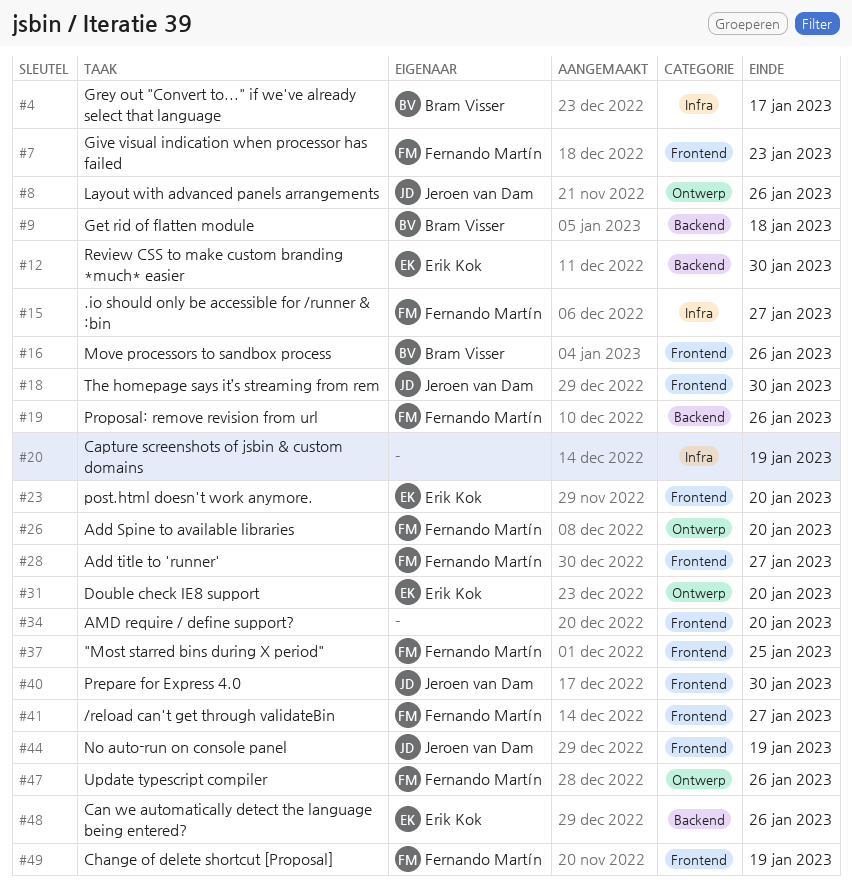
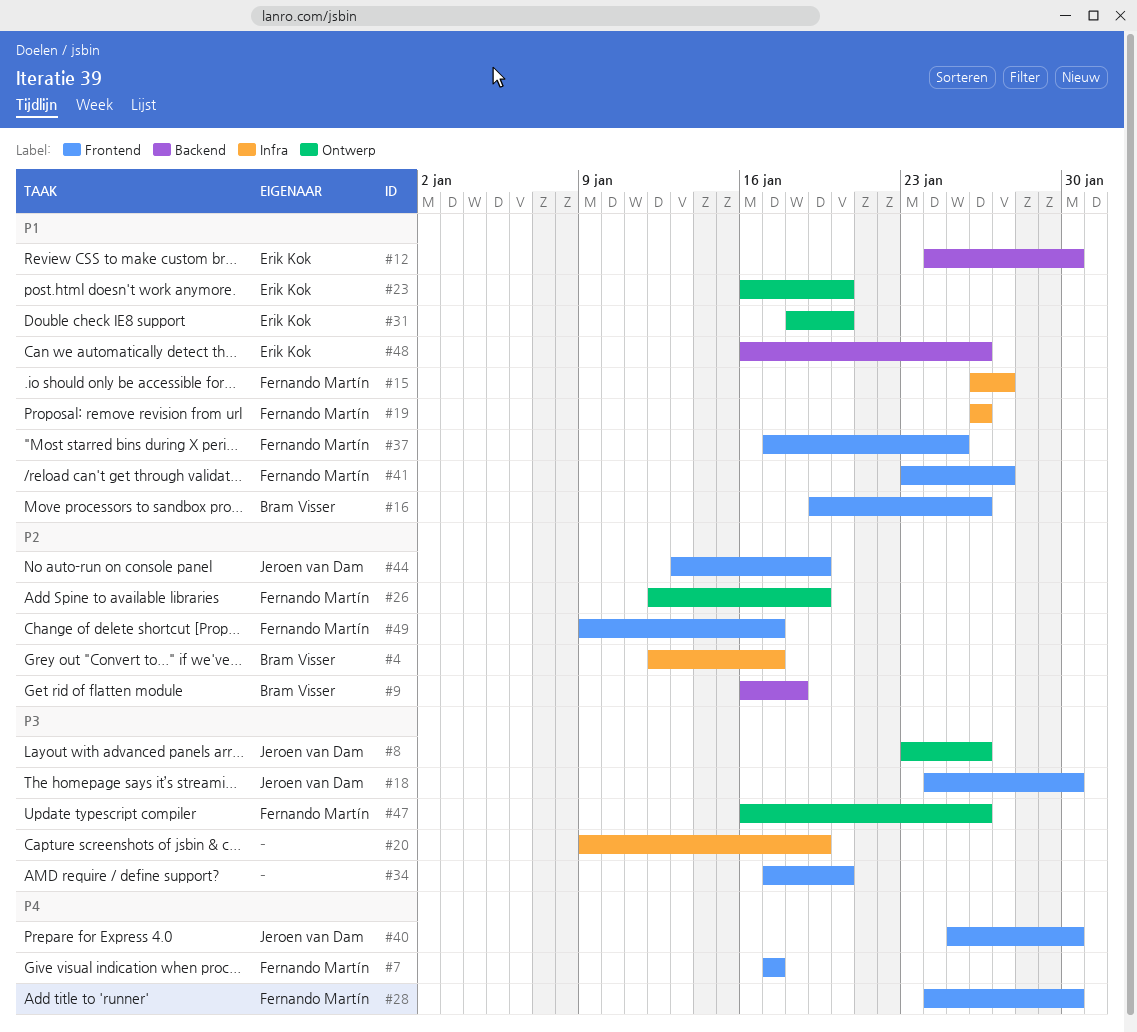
#7, due: Jan 23 -> Jan 17
#19, label: Backend -> Infra
#23, label: Frontend -> Ontwerp
#26, due: Jan 20 -> Jan 19
#28, due: Jan 27 -> Jan 30
#49, due: Jan 19 -> Jan 17

